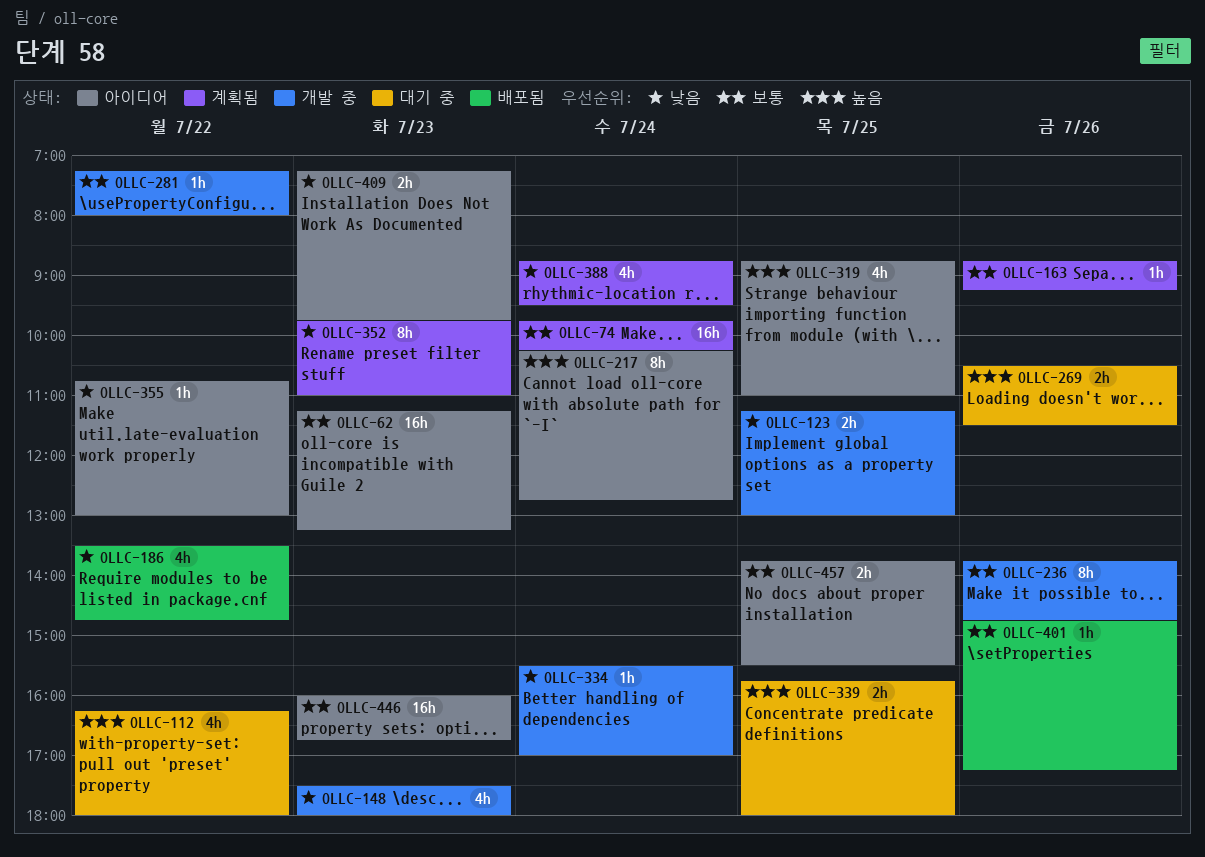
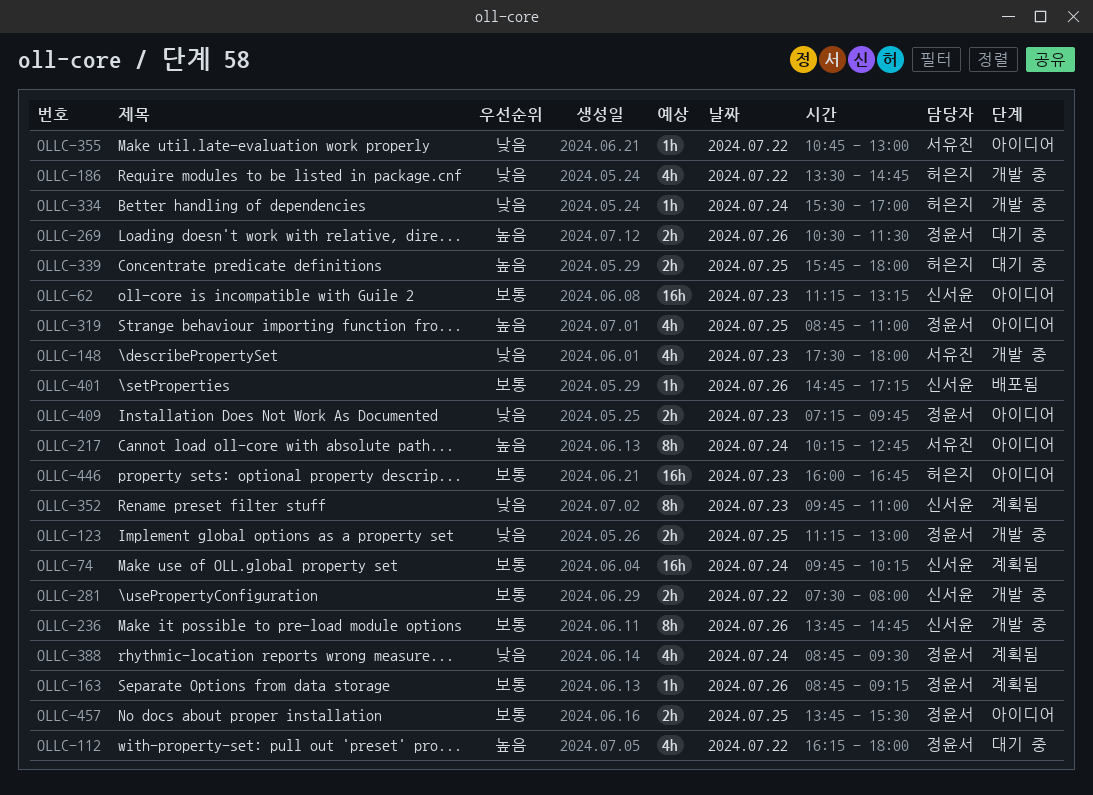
OLLC-186, status: 배포됨 -> 개발 중
OLLC-281, estimate: 1h -> 2h
OLLC-281, begins: 07:15 -> 07:30

